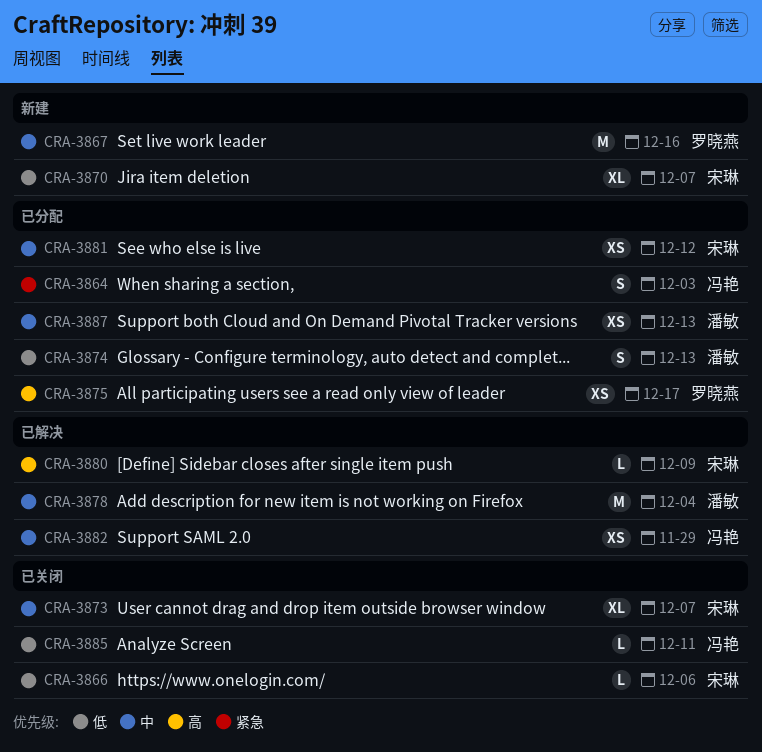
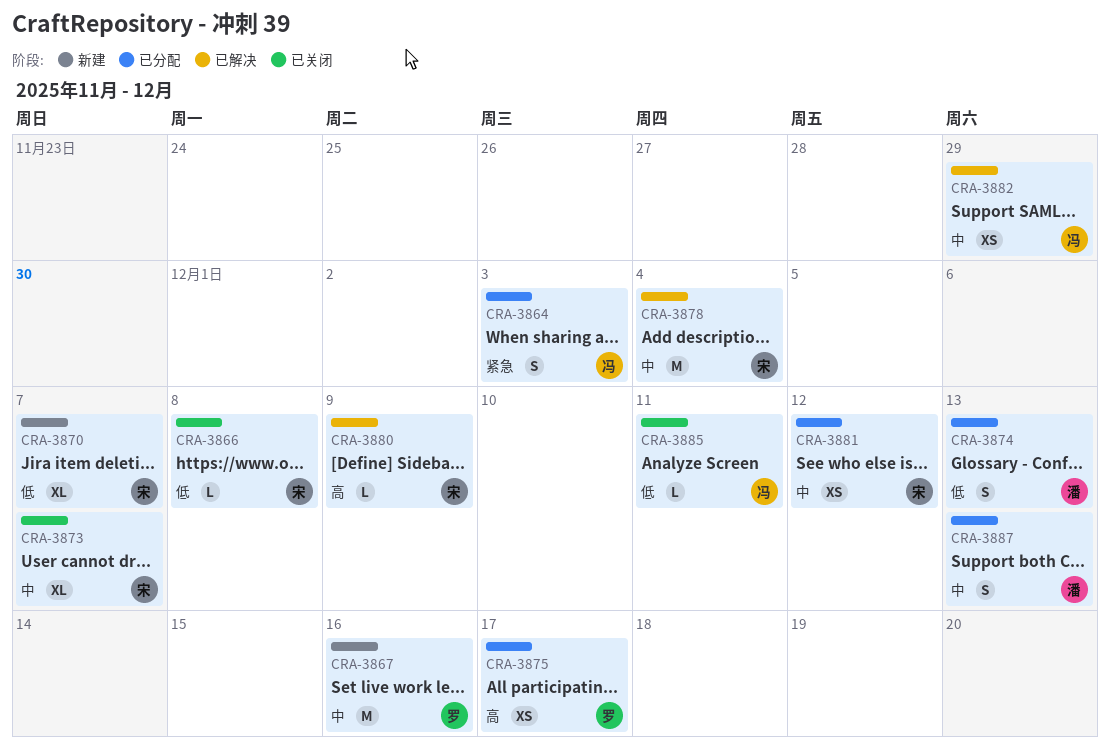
CRA-3866, due: Dec 6 -> Dec 8
CRA-3878, owner: 潘敏 -> 宋琳
CRA-3887, estimate: XS -> S

